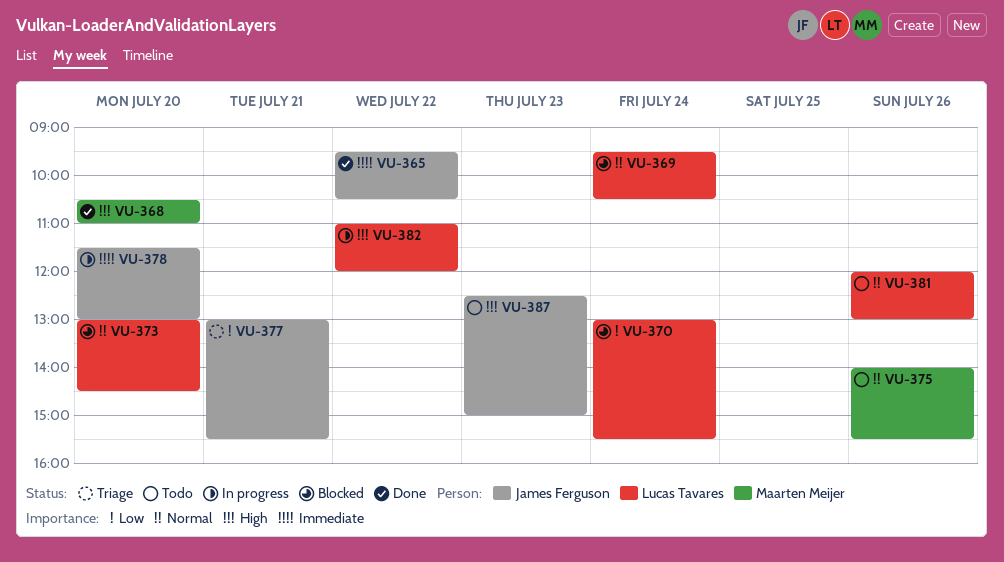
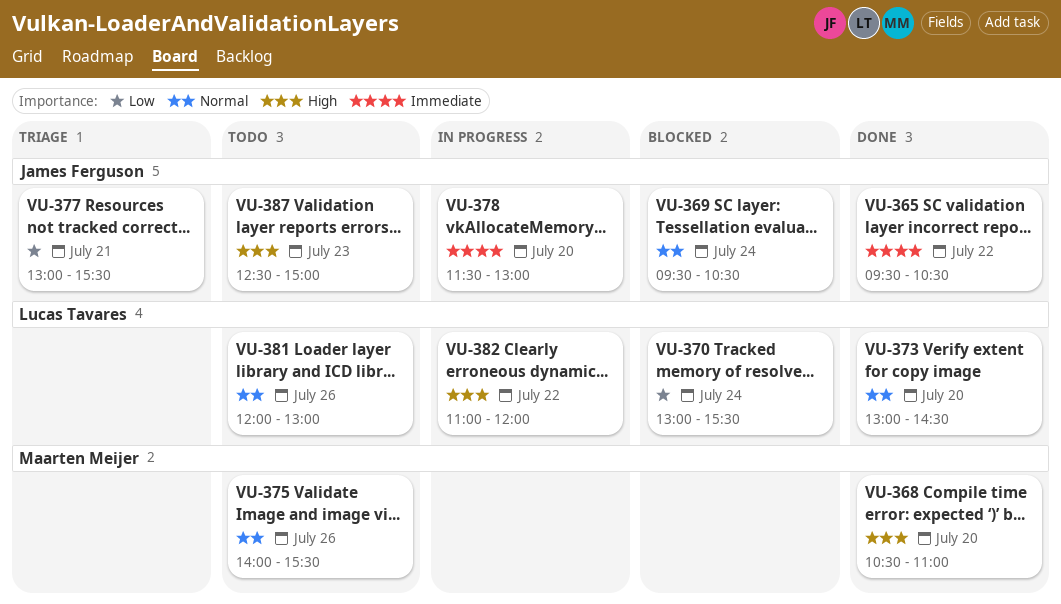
VU-369, owner: Lucas Tavares -> James Ferguson
VU-373, status: Blocked -> Done

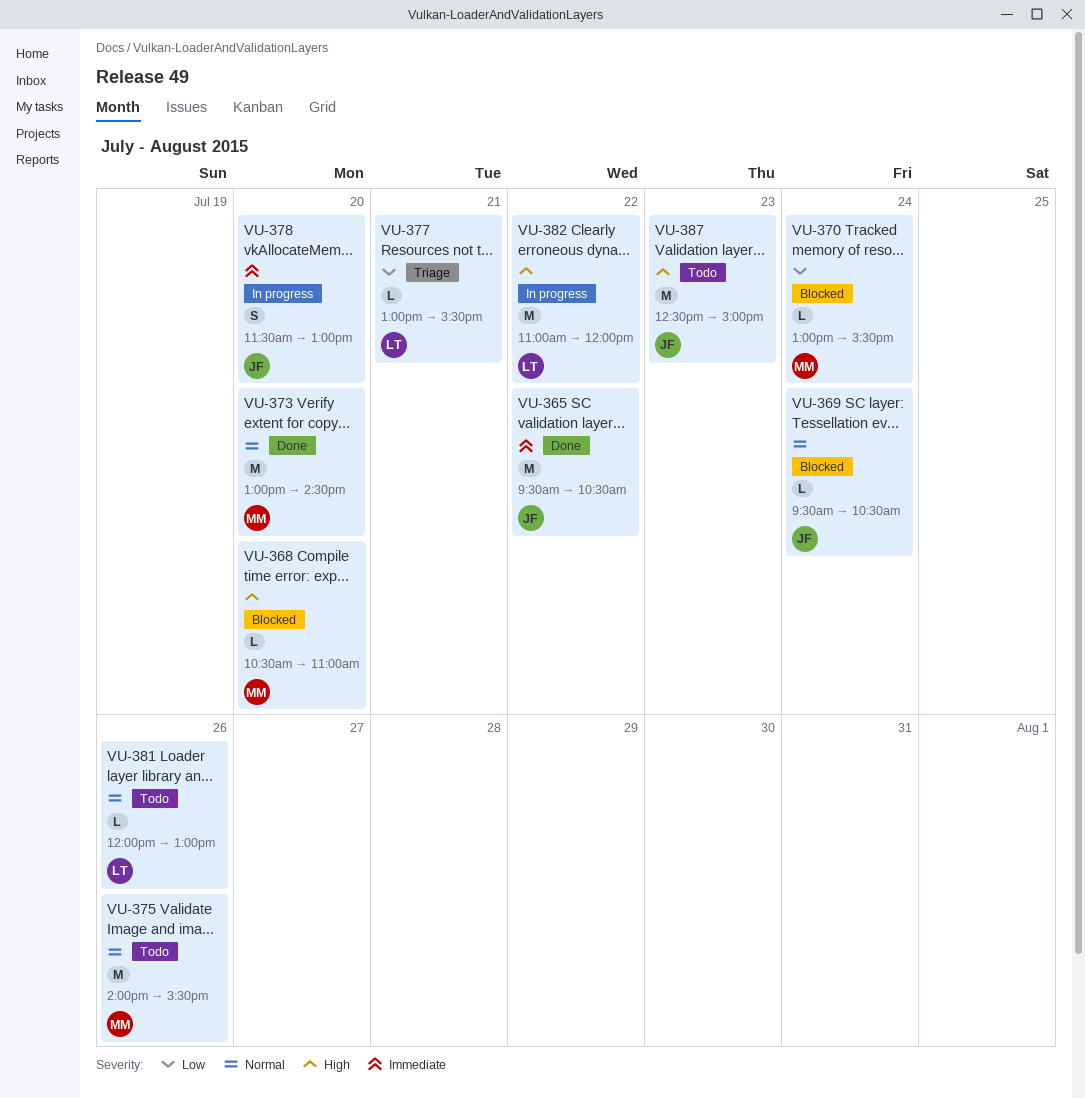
VU-368, status: Done -> Blocked
VU-370, owner: Lucas Tavares -> Maarten Meijer
VU-373, owner: Lucas Tavares -> Maarten Meijer
VU-377, owner: James Ferguson -> Lucas Tavares

